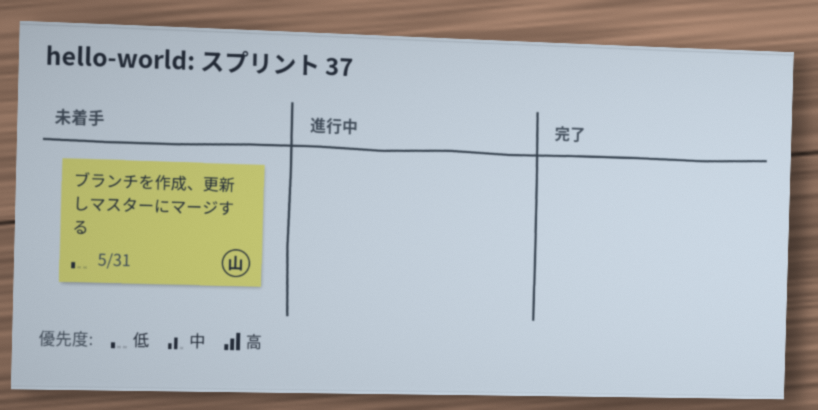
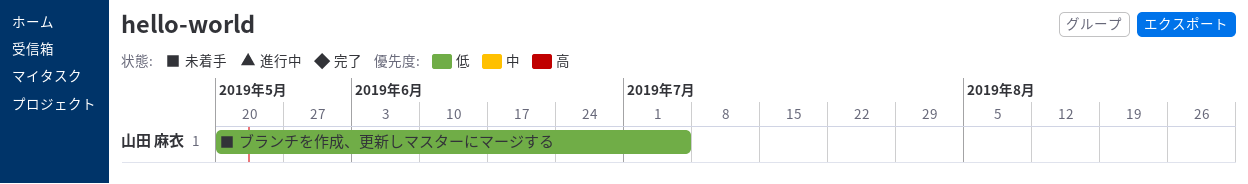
ブランチを作成、更新しマスターにマージする, due: May 31 -> Jul 5

